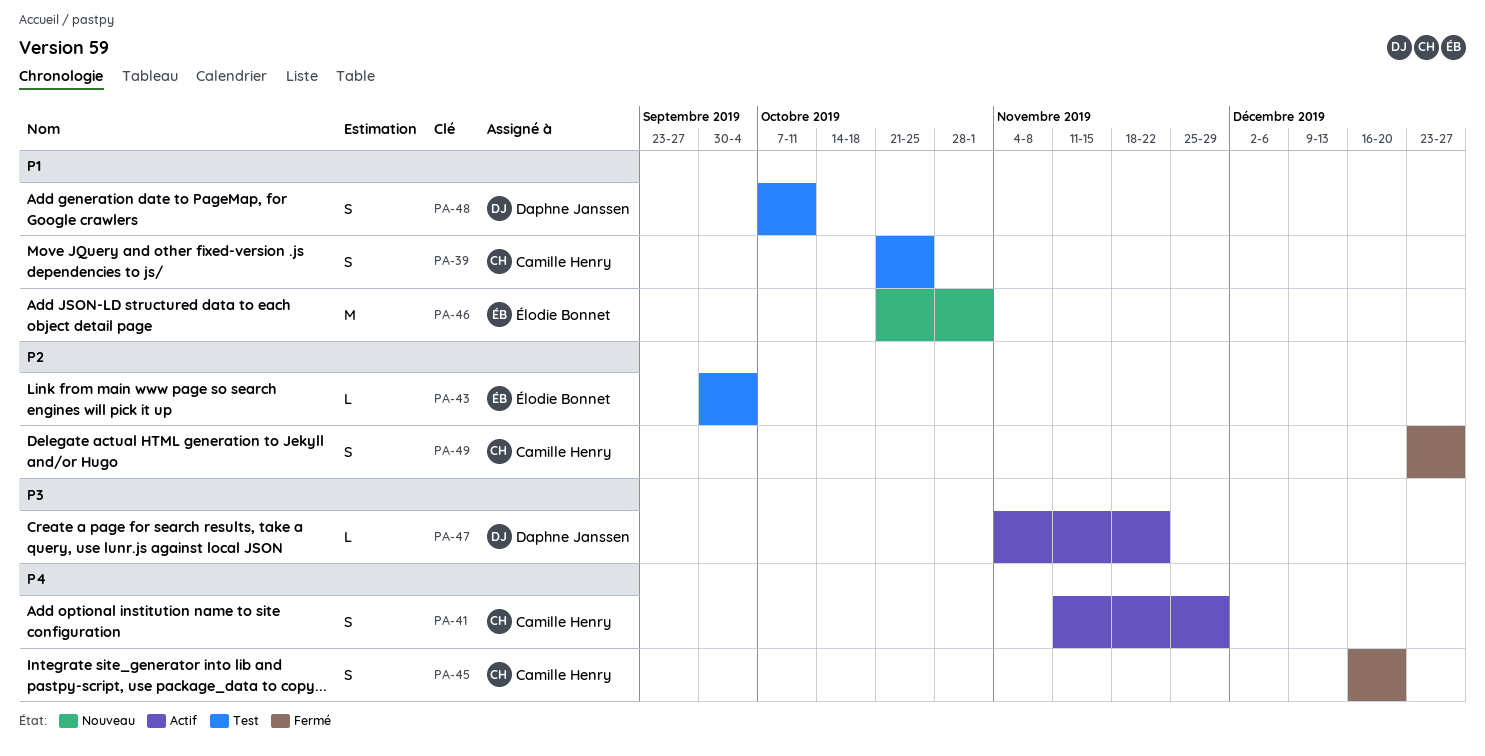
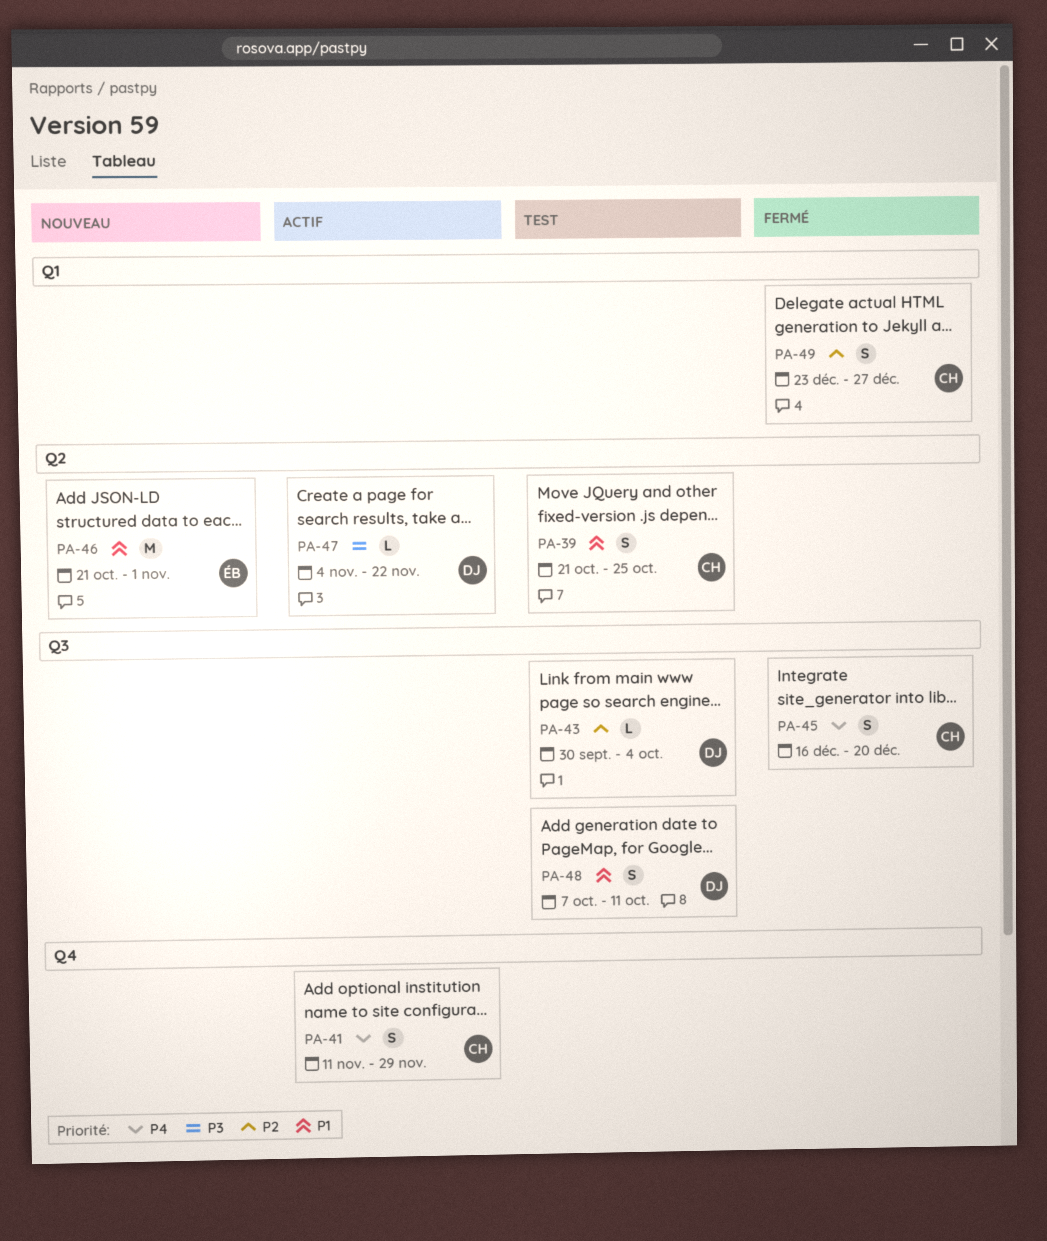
PA-43, owner: Élodie Bonnet -> Daphne Janssen

